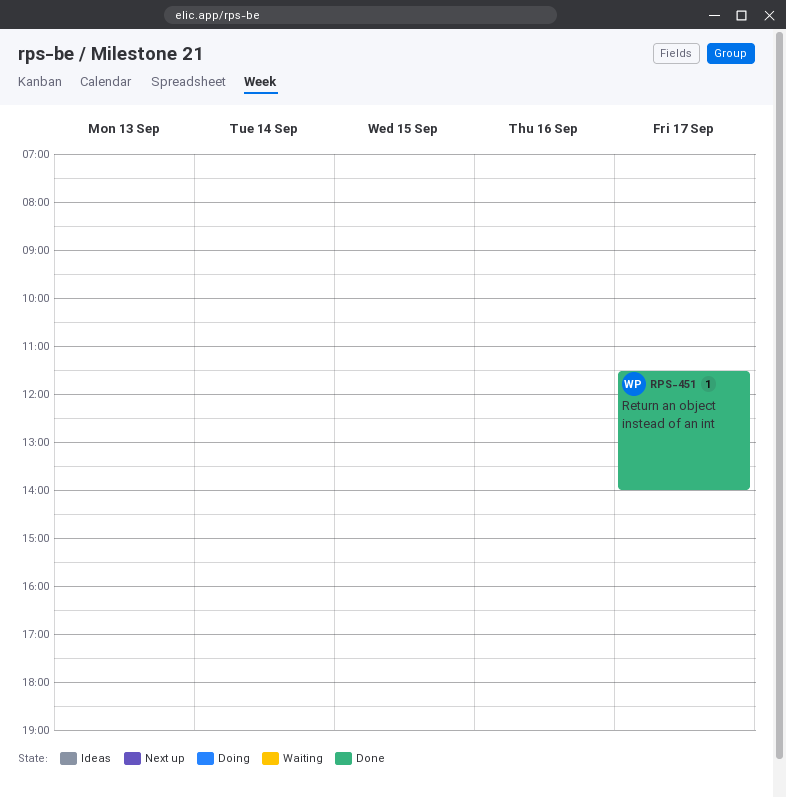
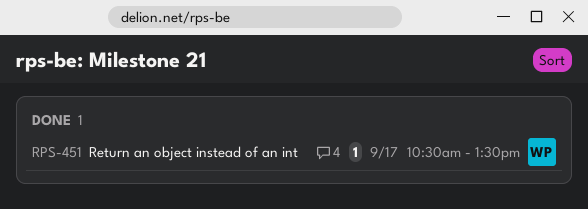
RPS-451, begins: 11:30 -> 10:30
RPS-451, ends: 14:00 -> 13:30

